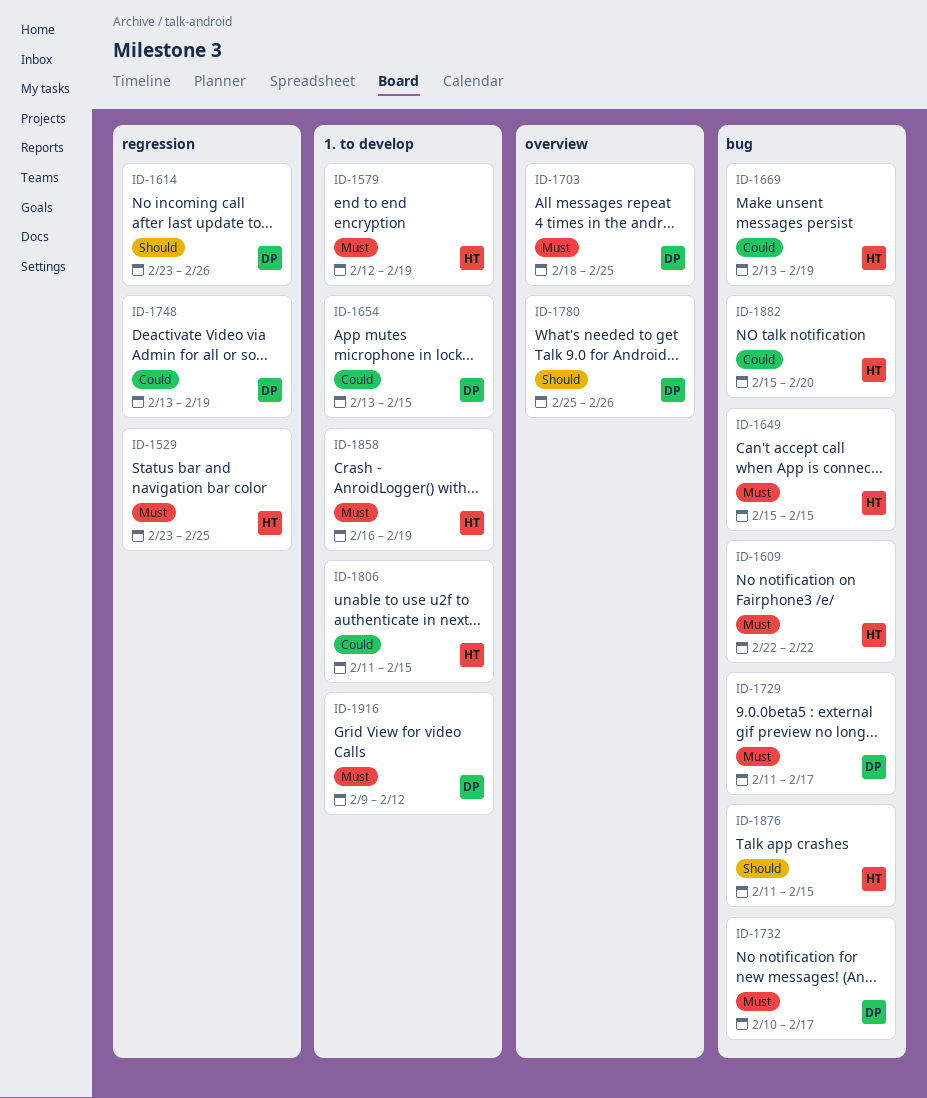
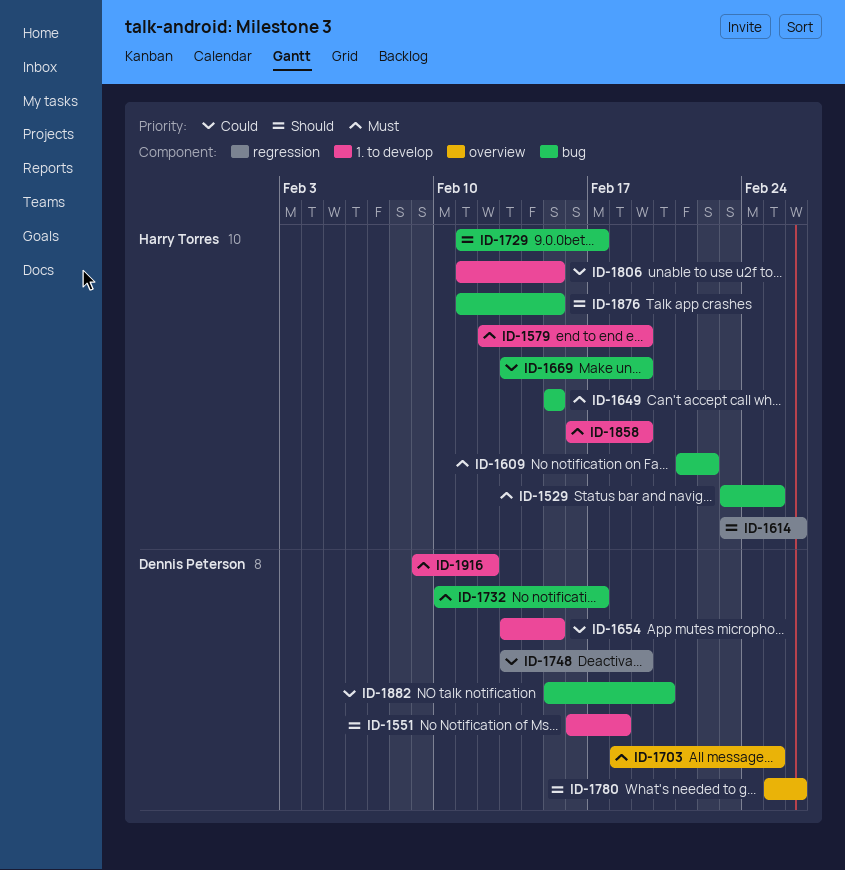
ID-1529, label: regression -> bug
ID-1551: none -> present
ID-1609, start: Feb 22 -> Feb 21
ID-1614, owner: Dennis Peterson -> Harry Torres
ID-1729, owner: Dennis Peterson -> Harry Torres
ID-1729, priority: Must -> Should
ID-1882, owner: Harry Torres -> Dennis Peterson

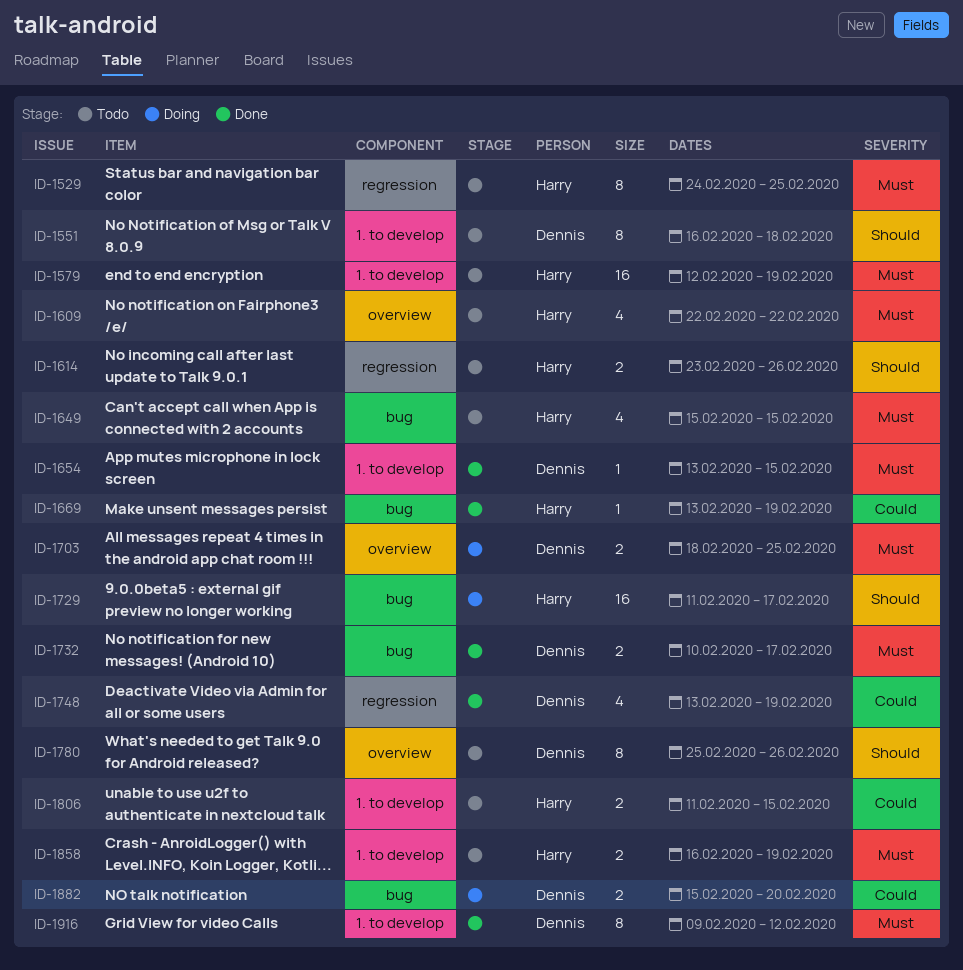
ID-1529, label: bug -> regression
ID-1529, start: Feb 23 -> Feb 24
ID-1609, label: bug -> overview
ID-1609, start: Feb 21 -> Feb 22
ID-1654, priority: Could -> Must
ID-1876: present -> none

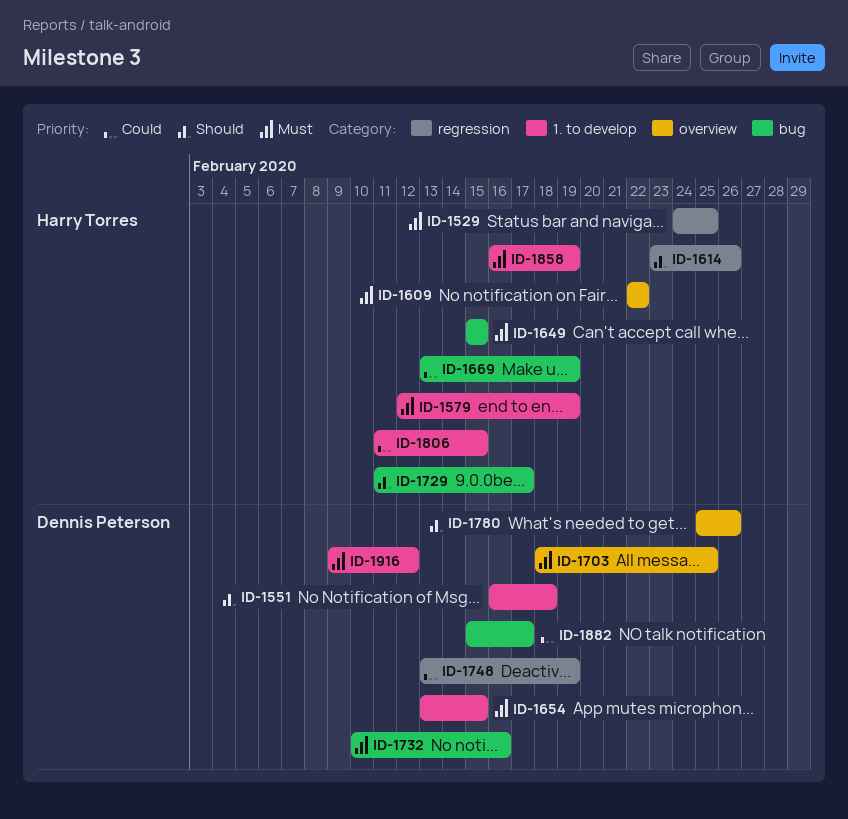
ID-1732, due: Feb 17 -> Feb 16
ID-1882, due: Feb 20 -> Feb 17

